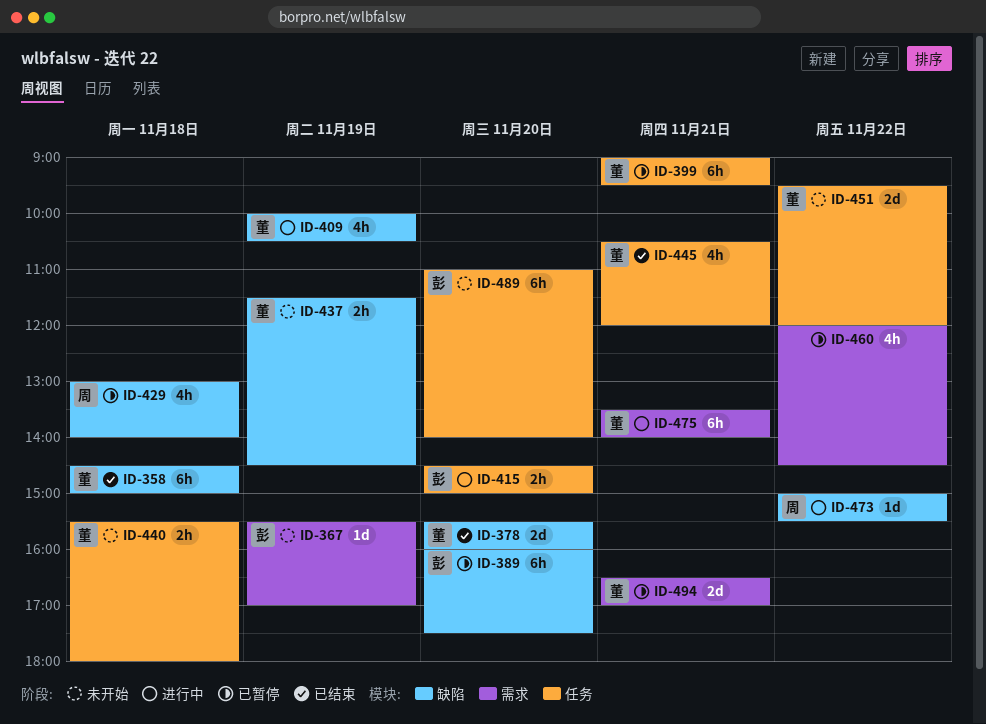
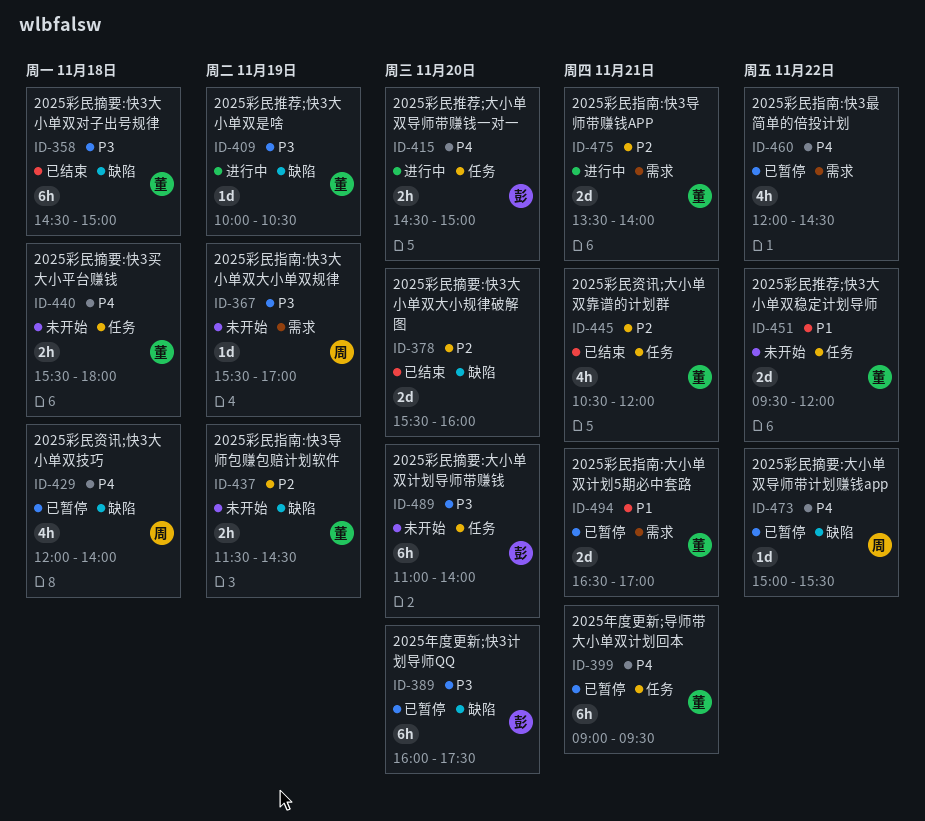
ID-367, owner: 彭 -> 周
ID-378, owner: 董 -> none
ID-409, estimate: 4h -> 1d
ID-429, begins: 13:00 -> 12:00
ID-473, status: 进行中 -> 已暂停
ID-475, estimate: 6h -> 2d

